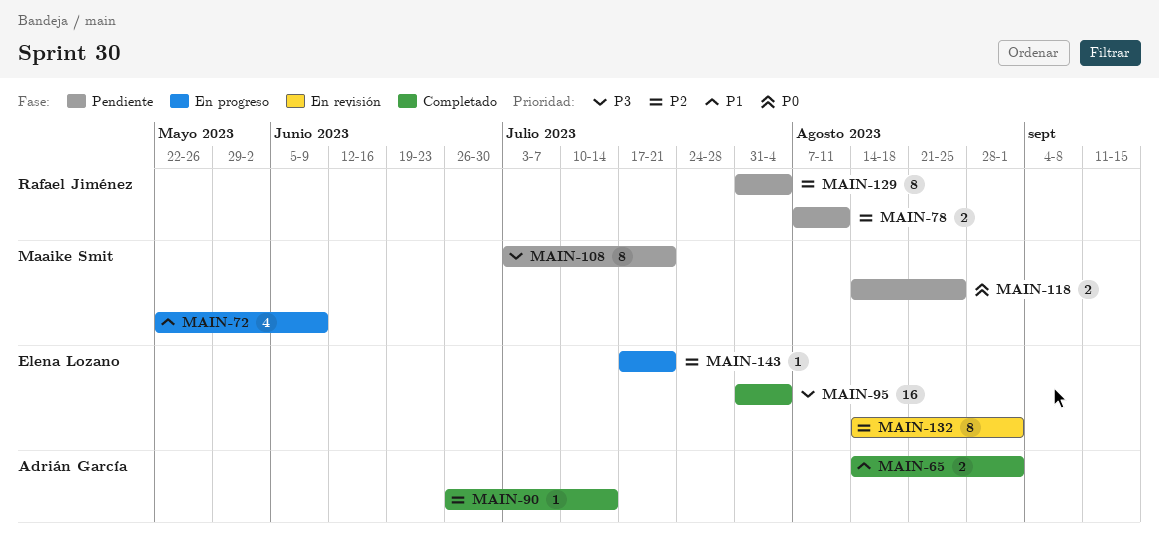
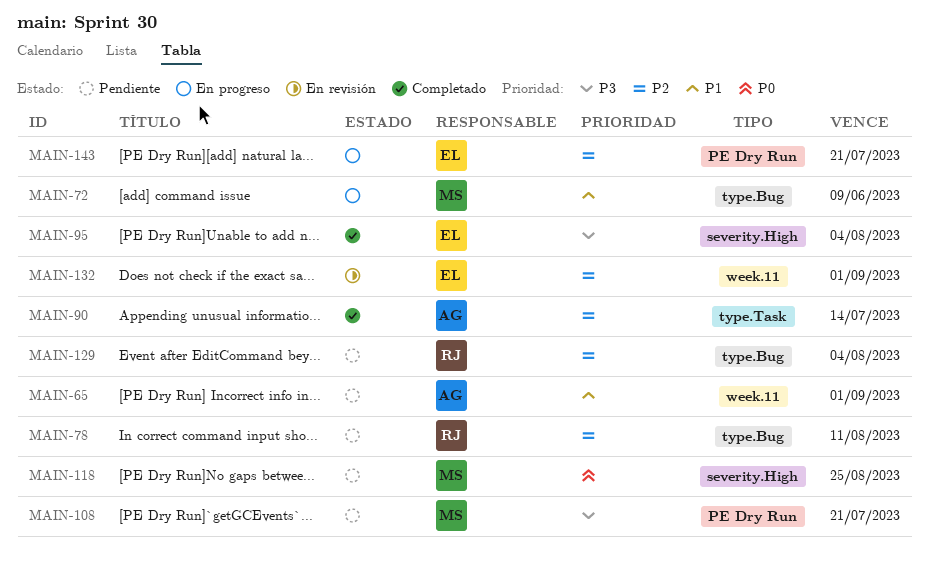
MAIN-65, status: Completado -> Pendiente

